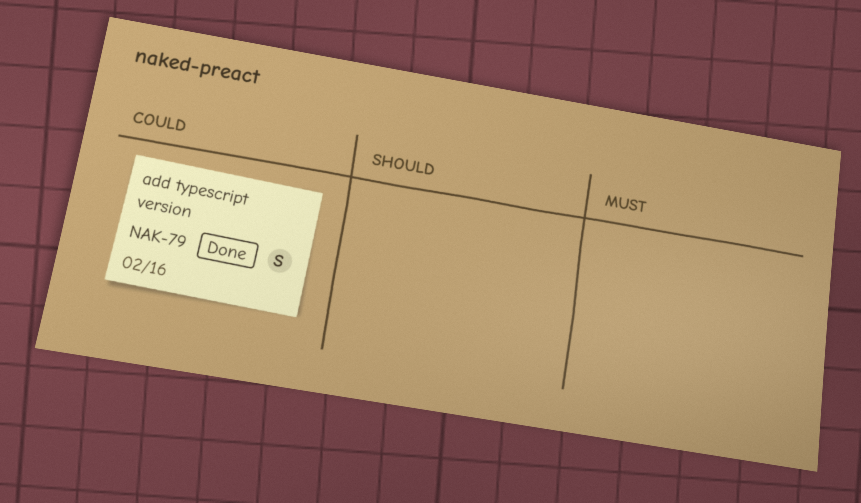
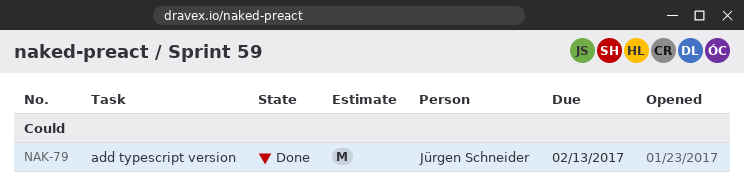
NAK-79, estimate: S -> M
NAK-79, due: Feb 16 -> Feb 13

